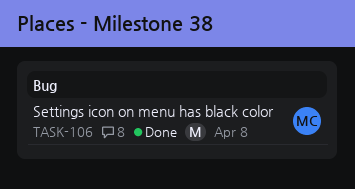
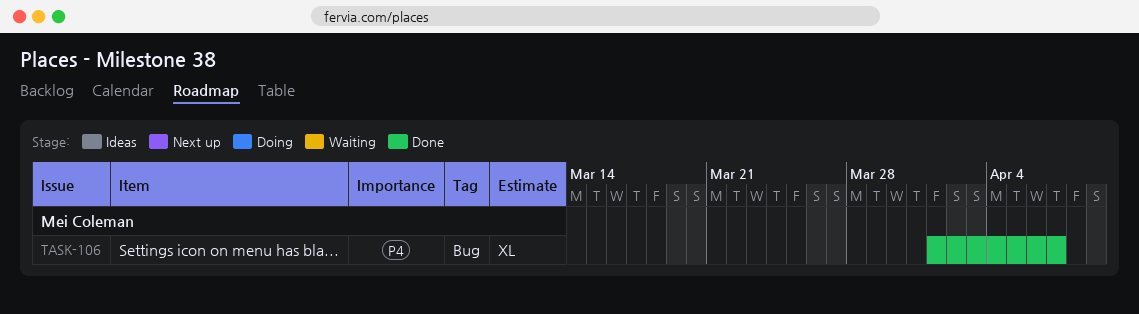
TASK-106, estimate: M -> XL
TASK-106, due: Apr 8 -> Apr 7

